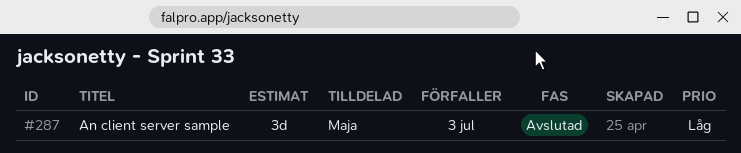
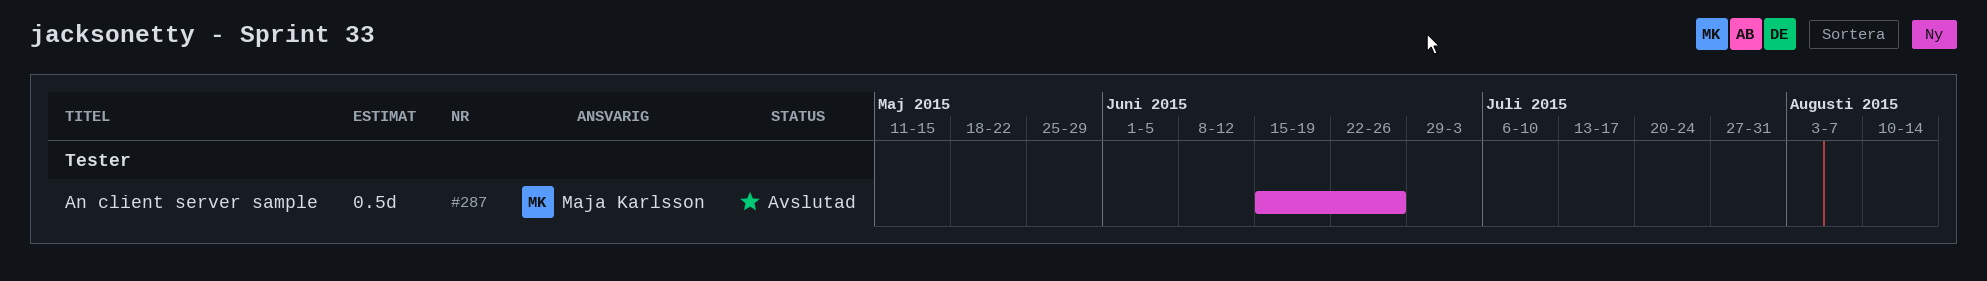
#287, estimate: 3d -> 0.5d
#287, due: Jul 3 -> Jun 26

